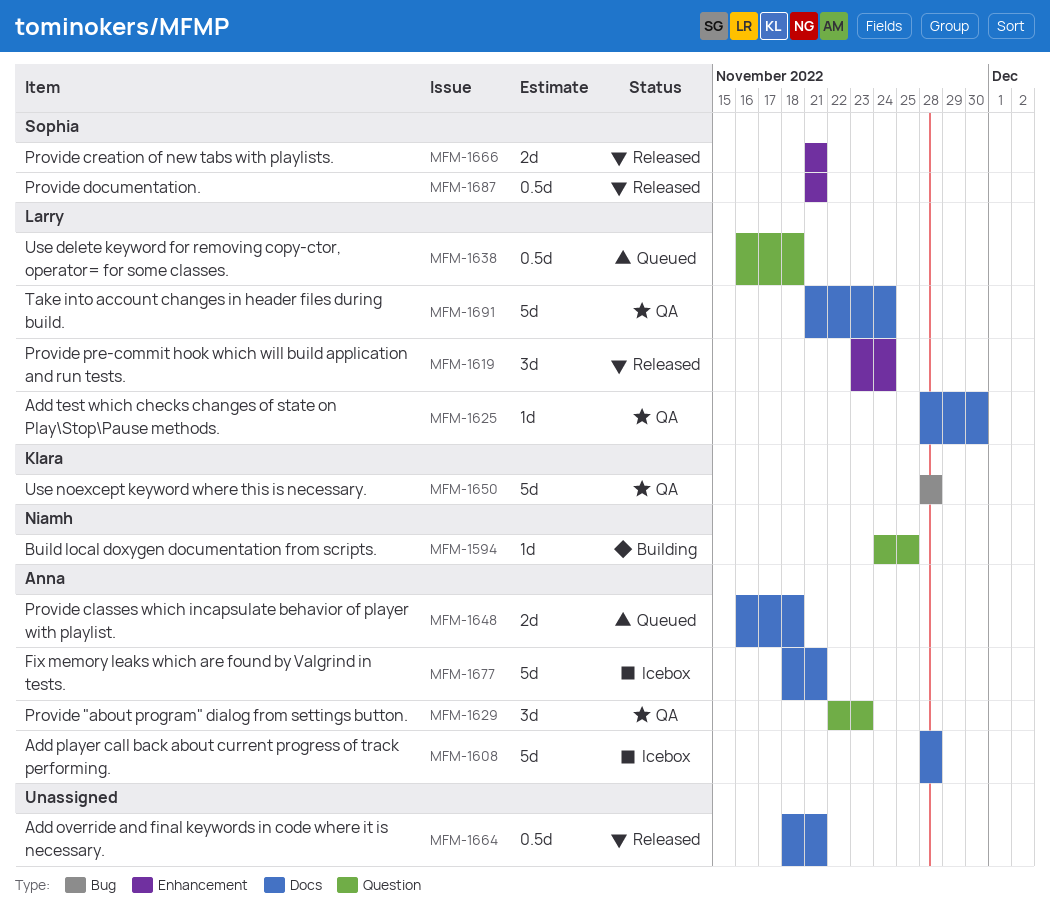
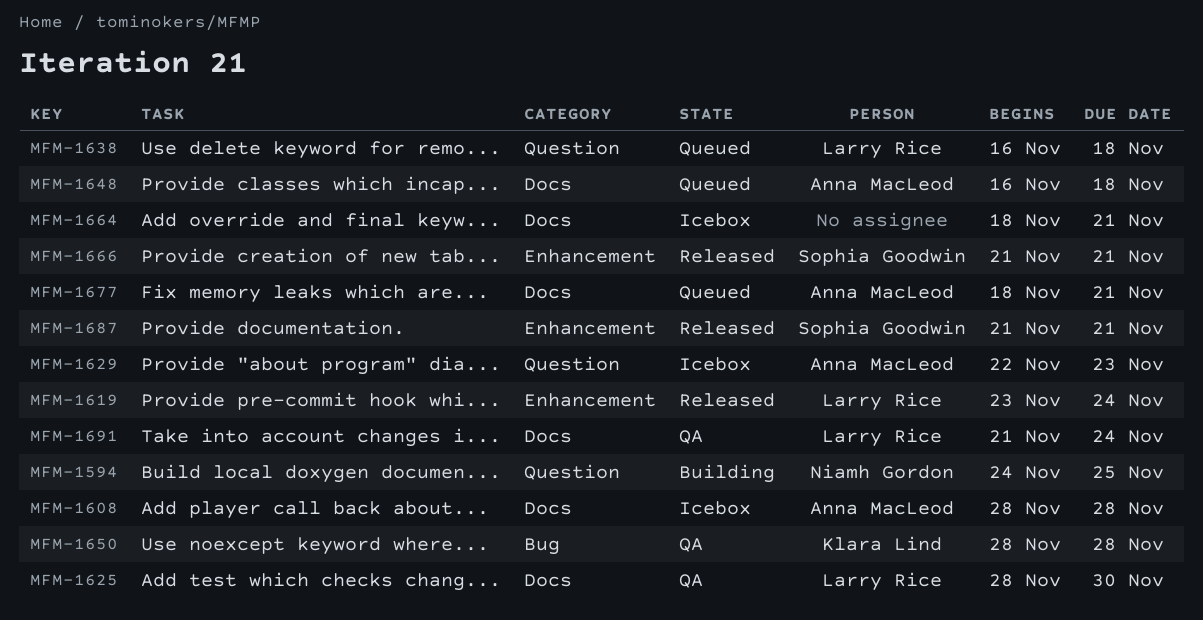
MFM-1629, status: QA -> Icebox
MFM-1664, status: Released -> Icebox
MFM-1677, status: Icebox -> Queued

